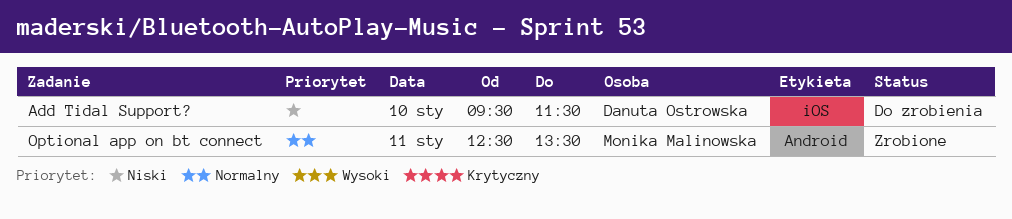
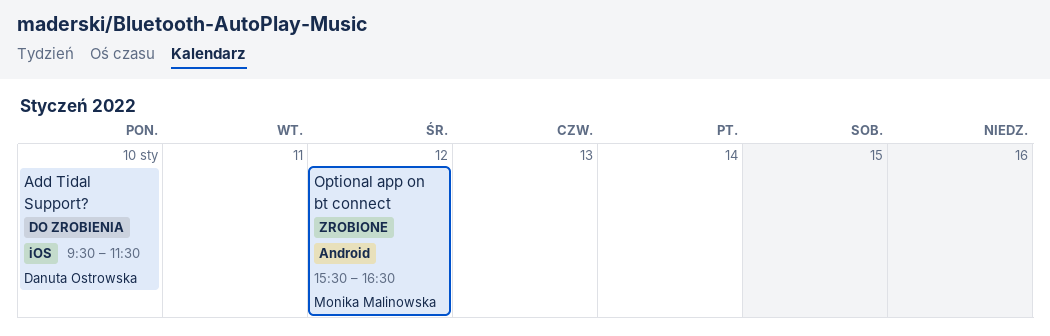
Optional app on bt connect, day: Jan 11 -> Jan 12
Optional app on bt connect, begins: 12:30 -> 15:30
Optional app on bt connect, ends: 13:30 -> 16:30

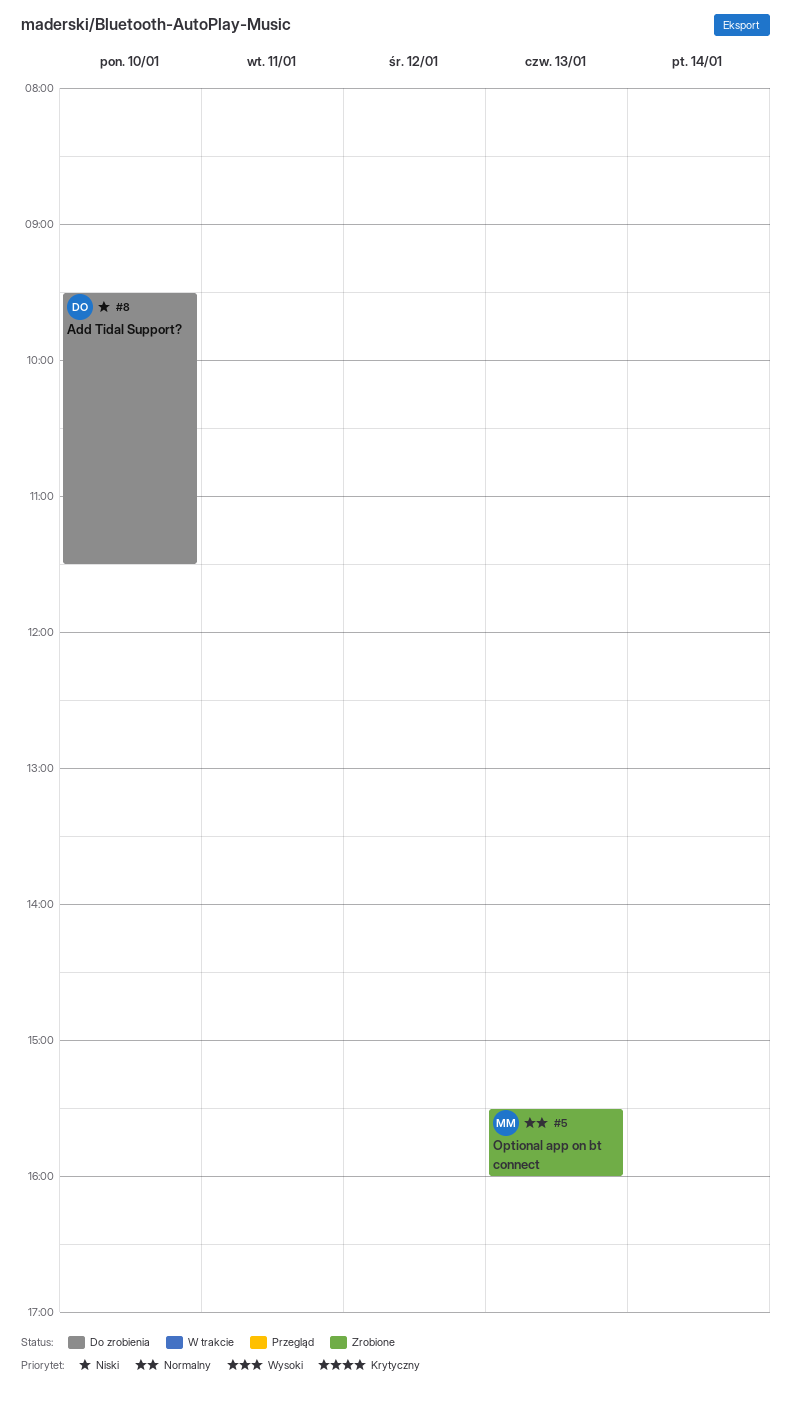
Optional app on bt connect, day: Jan 12 -> Jan 13
Optional app on bt connect, ends: 16:30 -> 16:00

